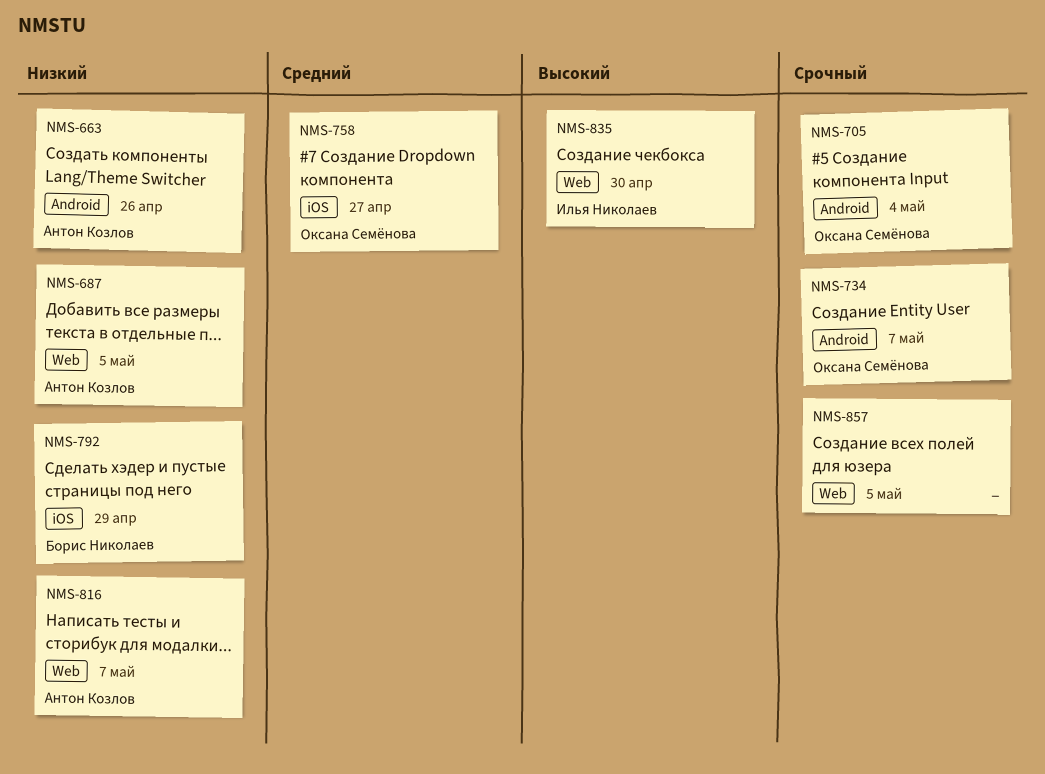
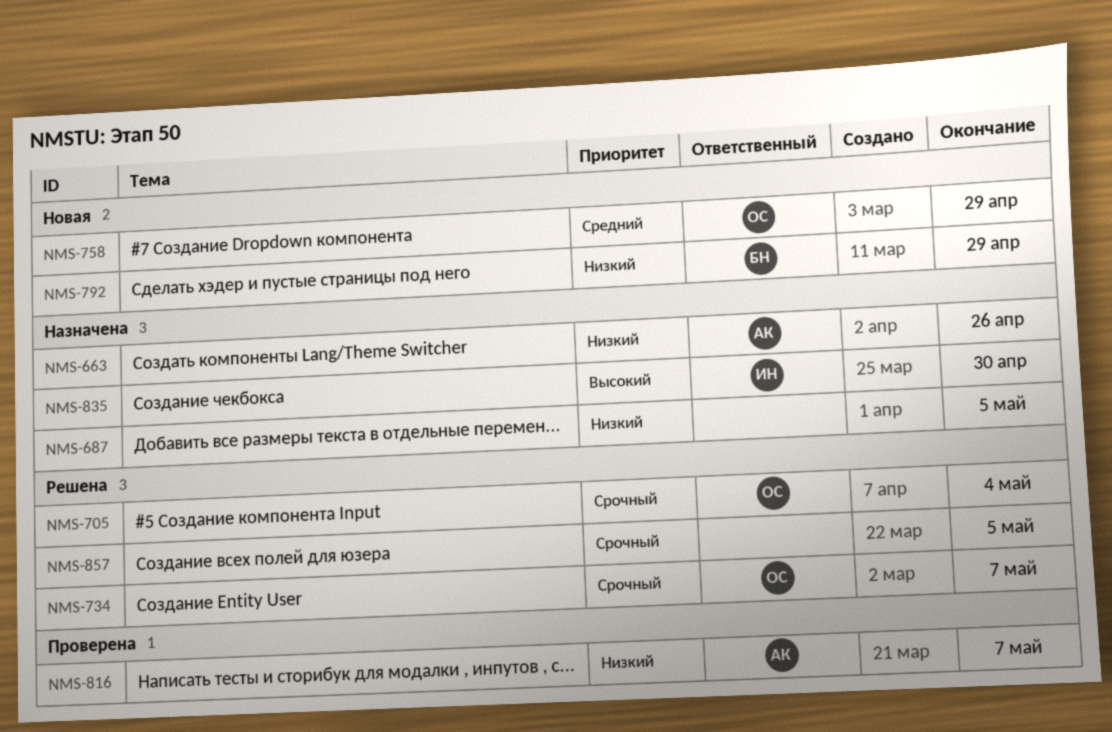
NMS-687, owner: Антон Козлов -> none
NMS-758, due: Apr 27 -> Apr 29

